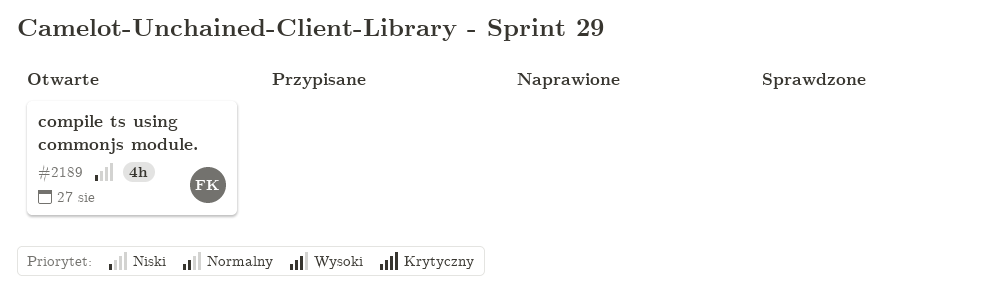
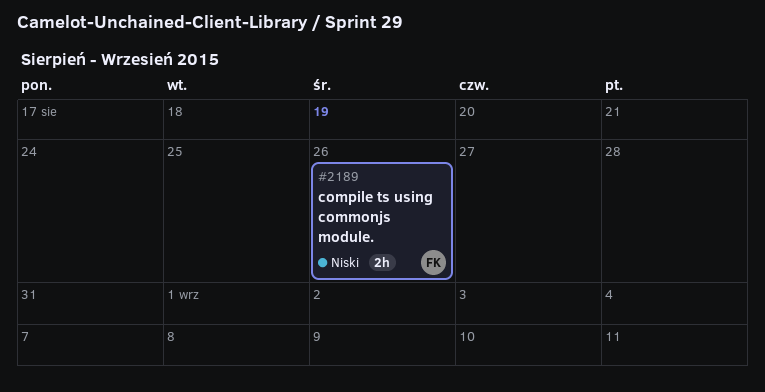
#2189, estimate: 4h -> 2h
#2189, due: Aug 27 -> Aug 26

